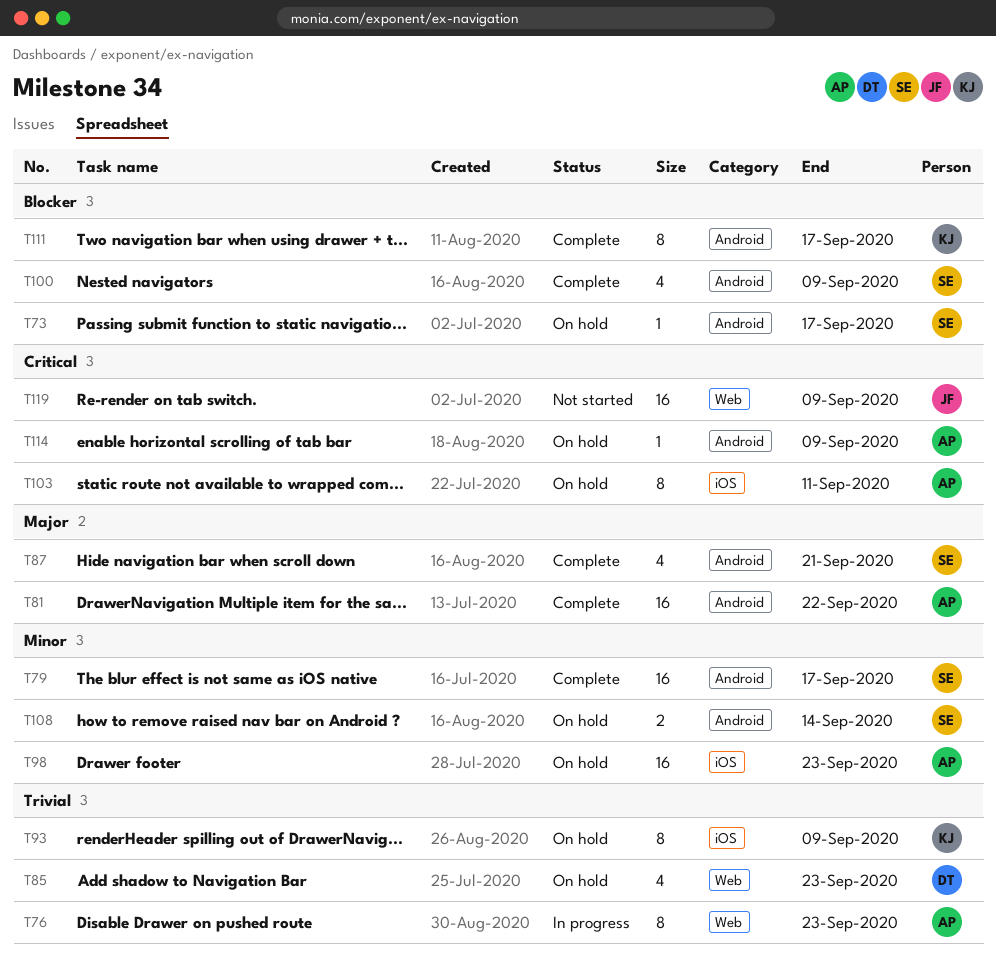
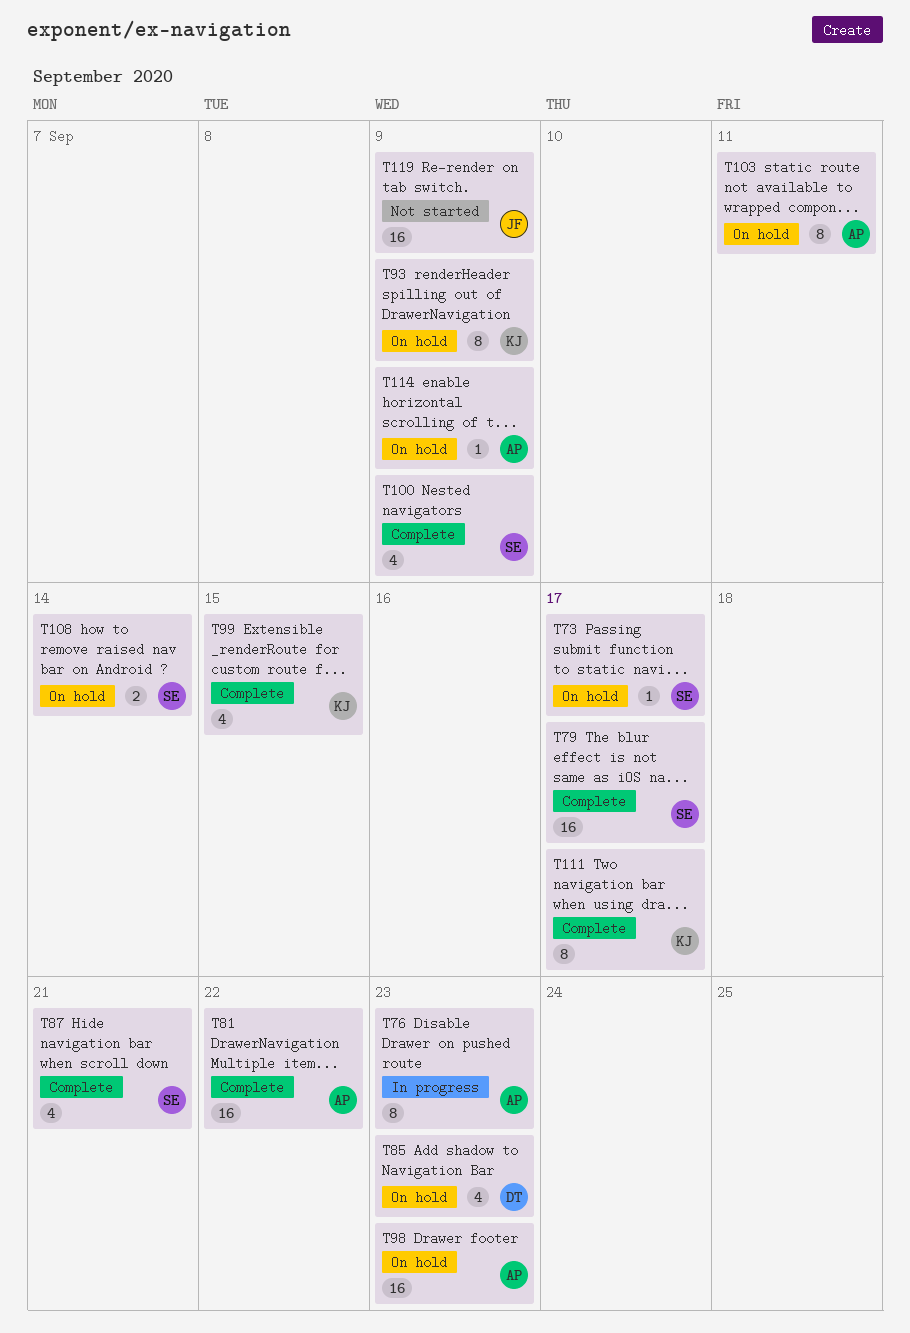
T99: none -> present

